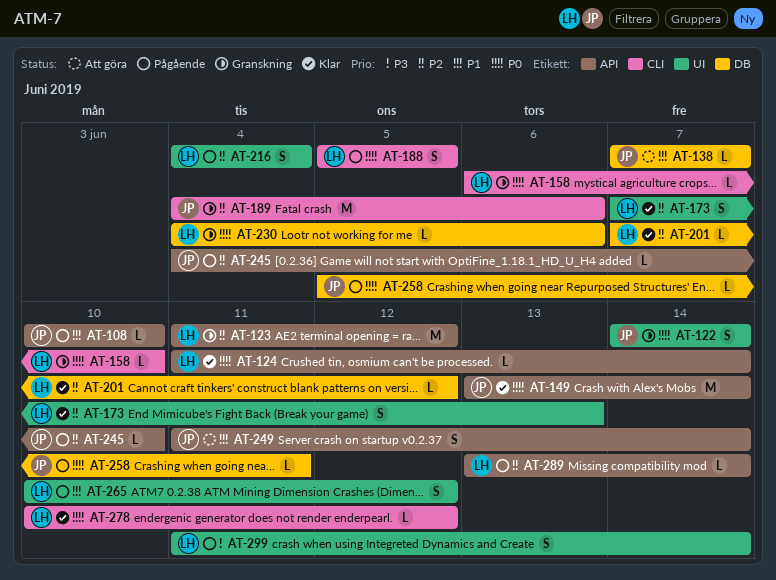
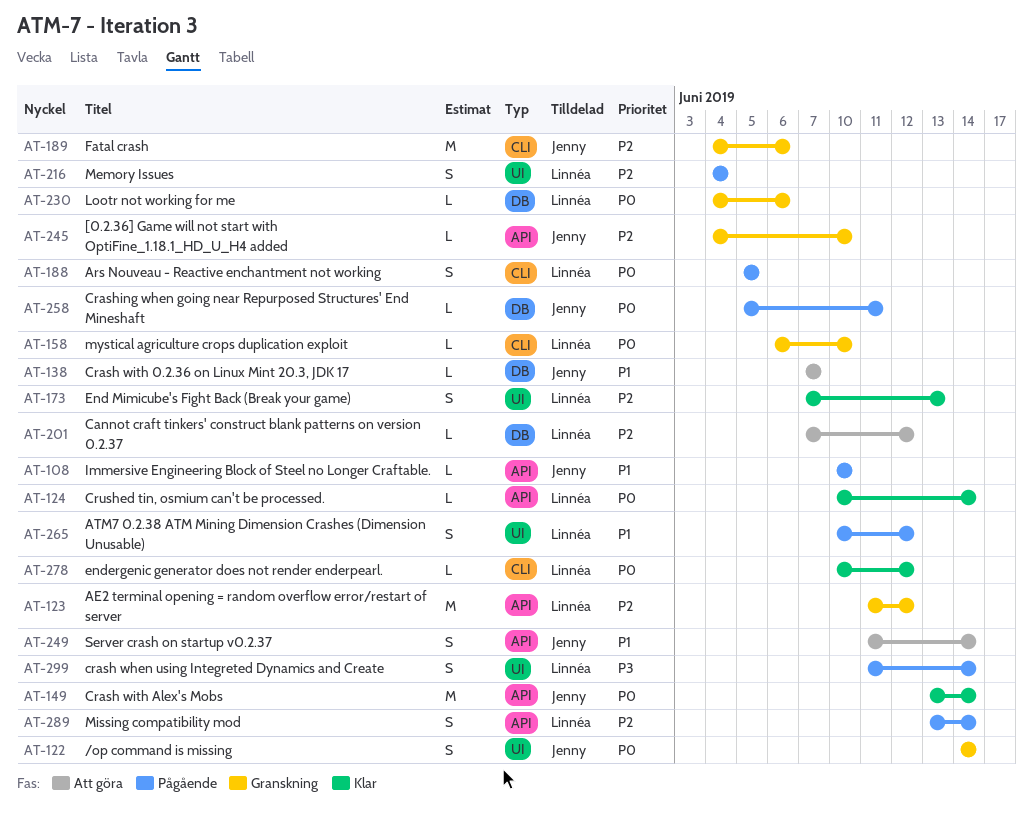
AT-124, start: Jun 11 -> Jun 10
AT-201, status: Klar -> Att göra
AT-245, status: Pågående -> Granskning
AT-289, estimate: L -> S

